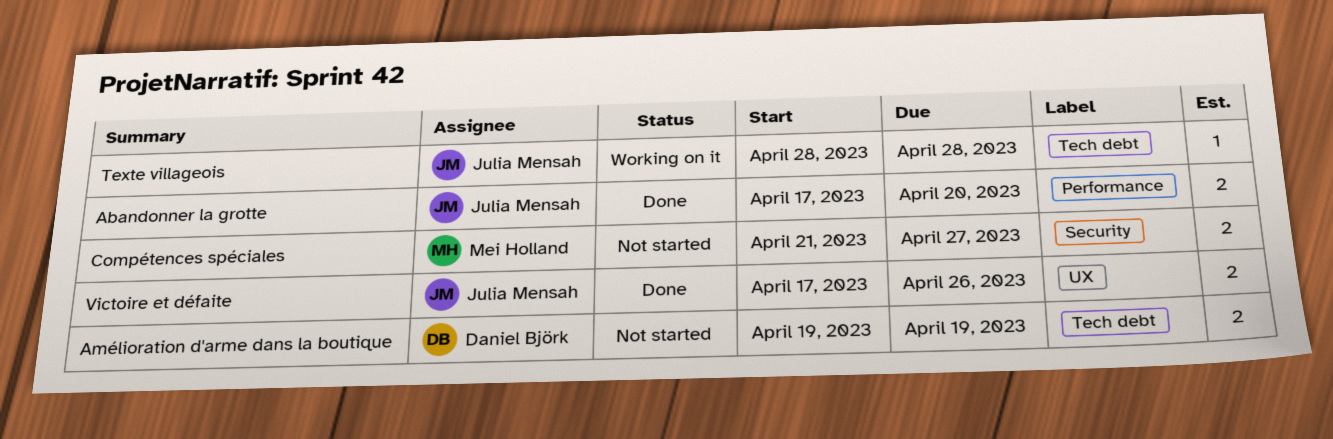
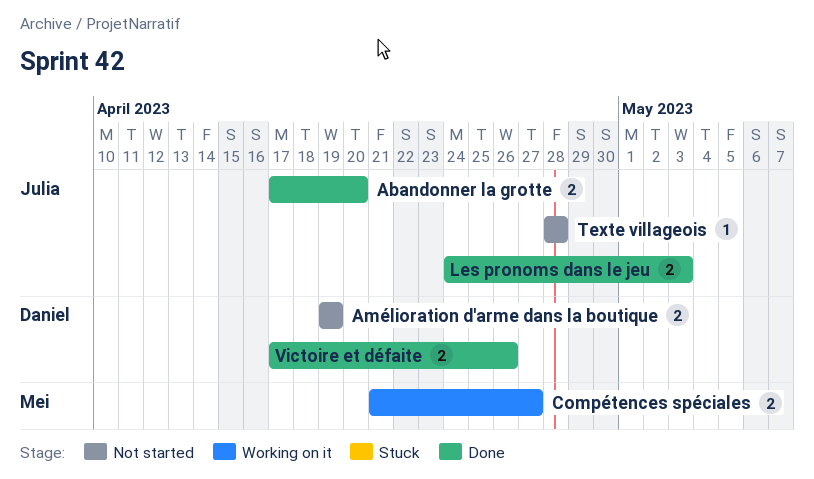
Compétences spéciales, status: Not started -> Working on it
Les pronoms dans le jeu: none -> present
Texte villageois, status: Working on it -> Not started
Victoire et défaite, owner: Julia Mensah -> Daniel Björk

